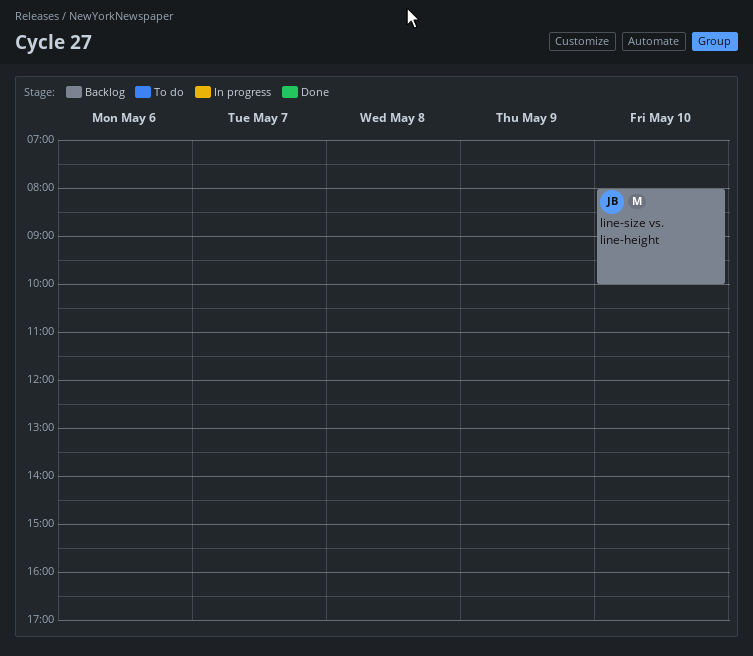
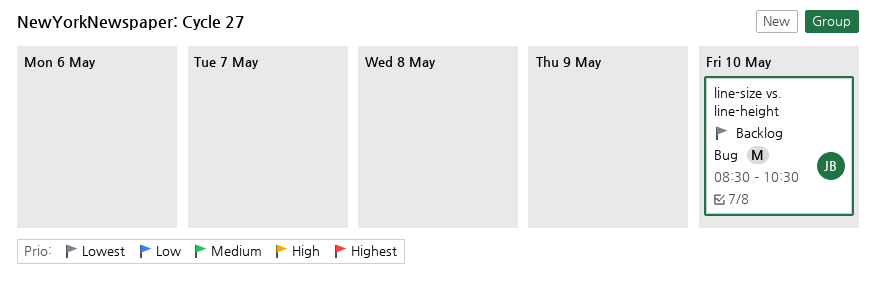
line-size vs. line-height, begins: 08:00 -> 08:30
line-size vs. line-height, ends: 10:00 -> 10:30

